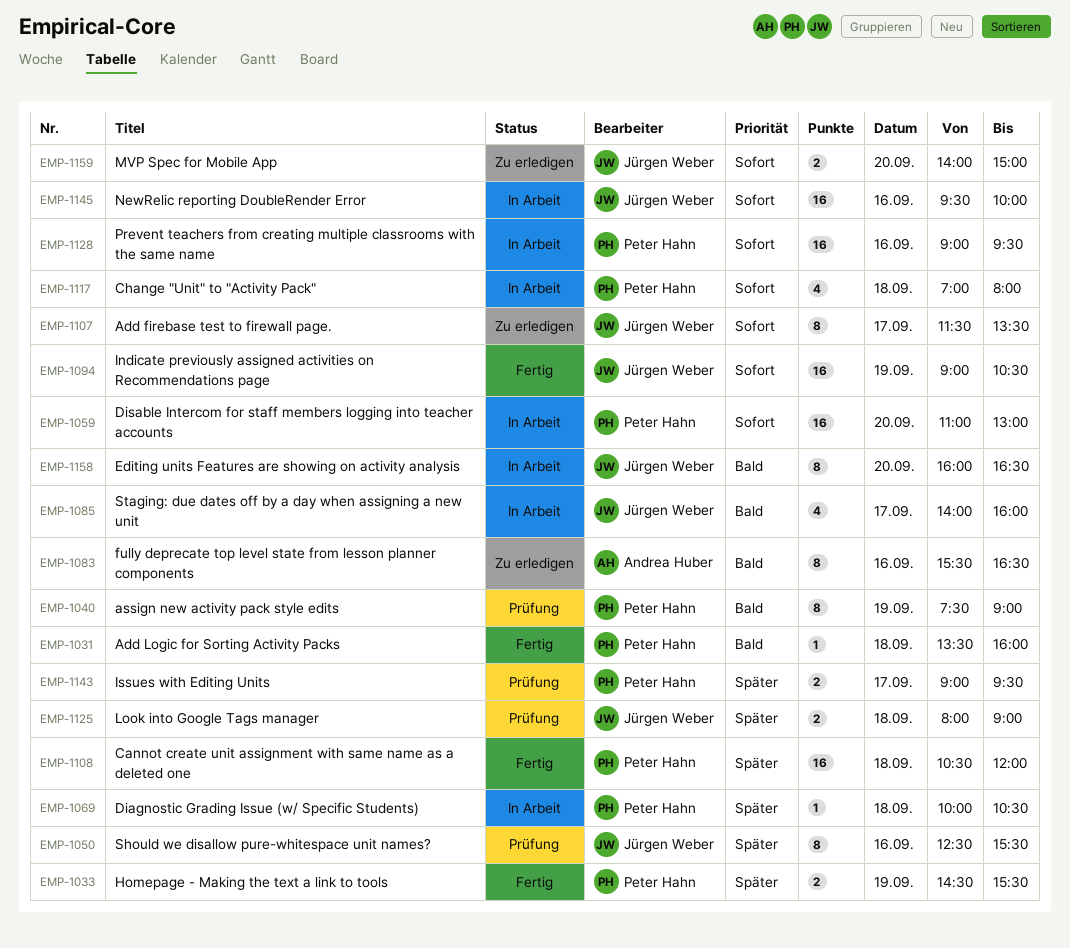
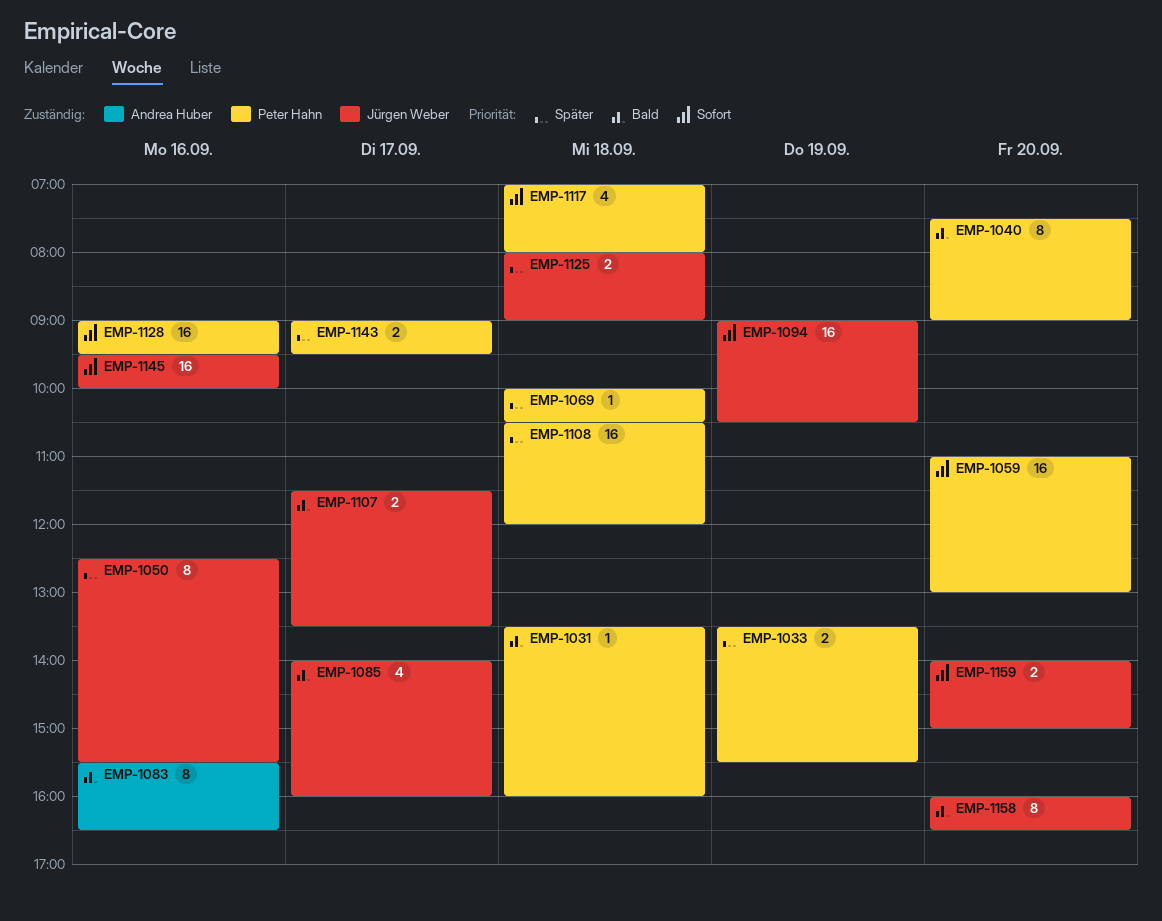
EMP-1033, begins: 14:30 -> 13:30
EMP-1040, day: Sep 19 -> Sep 20
EMP-1107, priority: Sofort -> Bald
EMP-1107, estimate: 8 -> 2

